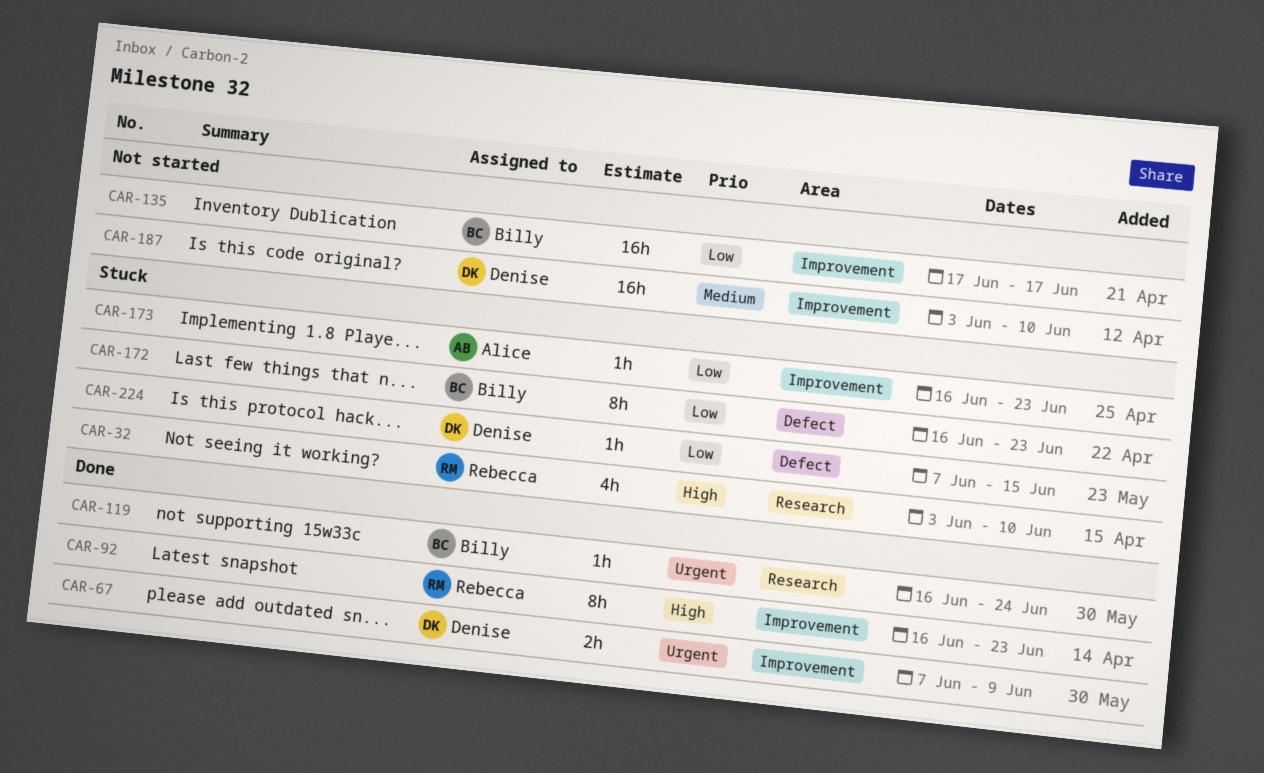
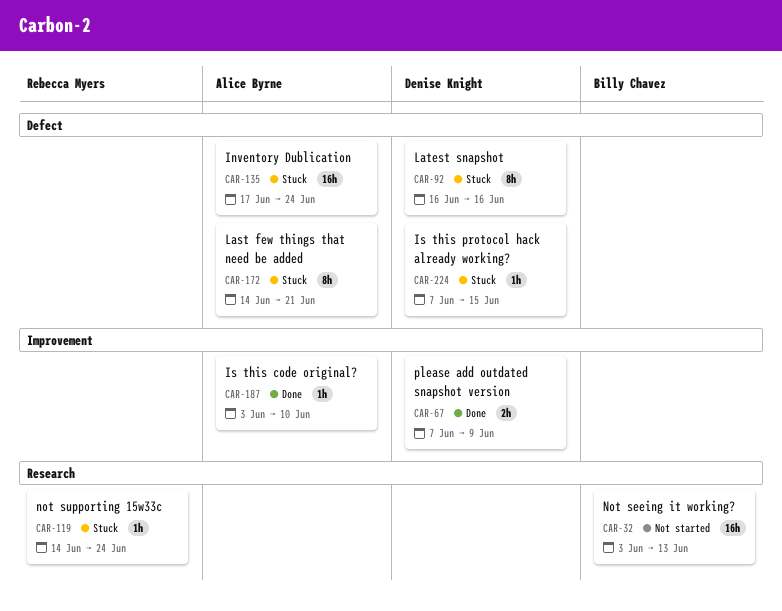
CAR-32, status: Stuck -> Not started
CAR-32, owner: Rebecca Myers -> Billy Chavez
CAR-32, estimate: 4h -> 16h
CAR-32, due: Jun 10 -> Jun 13
CAR-92, status: Done -> Stuck
CAR-92, owner: Rebecca Myers -> Denise Knight
CAR-92, label: Improvement -> Defect
CAR-92, due: Jun 23 -> Jun 16
CAR-119, status: Done -> Stuck
CAR-119, owner: Billy Chavez -> Rebecca Myers
CAR-119, start: Jun 16 -> Jun 14
CAR-135, status: Not started -> Stuck
CAR-135, owner: Billy Chavez -> Alice Byrne
CAR-135, label: Improvement -> Defect
CAR-135, due: Jun 17 -> Jun 24
CAR-172, owner: Billy Chavez -> Alice Byrne
CAR-172, start: Jun 16 -> Jun 14
CAR-172, due: Jun 23 -> Jun 21
CAR-173: present -> none
CAR-187, status: Not started -> Done
CAR-187, owner: Denise Knight -> Alice Byrne
CAR-187, estimate: 16h -> 1h

